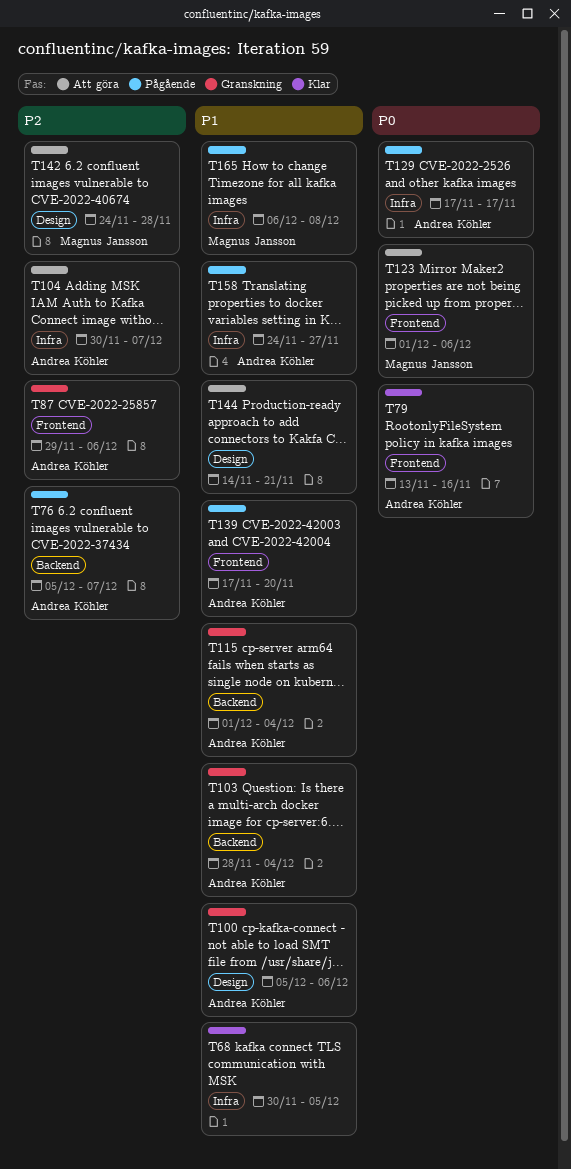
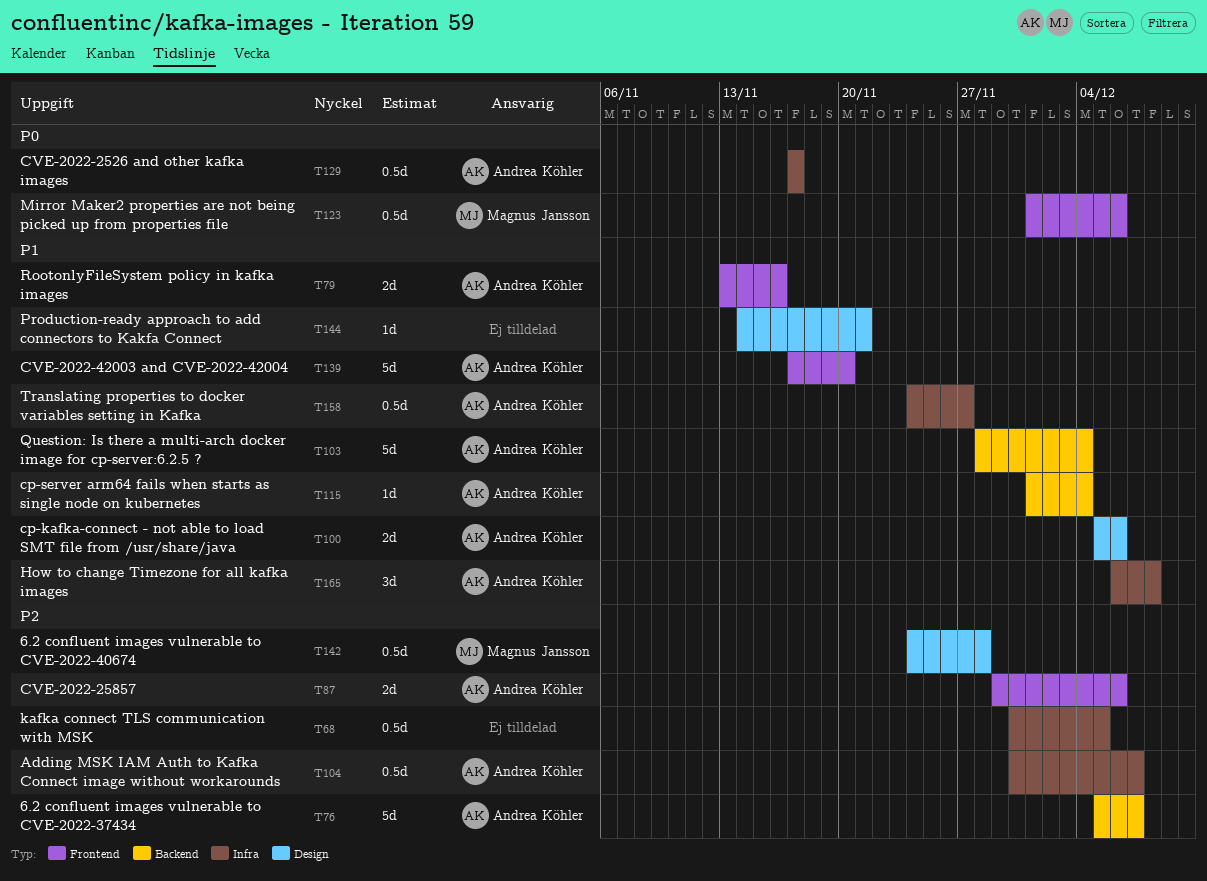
T68, priority: P1 -> P2
T79, priority: P0 -> P1
T165, owner: Magnus Jansson -> Andrea Köhler

